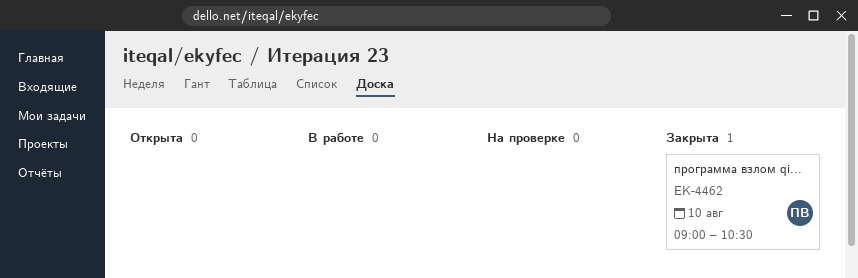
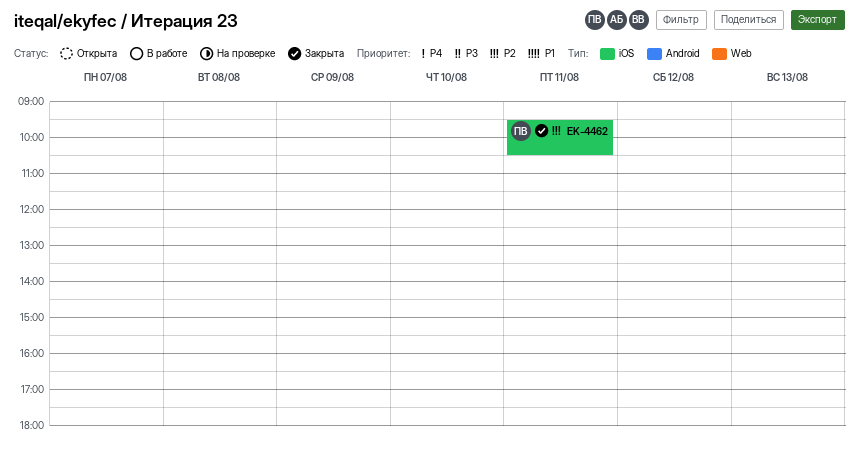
EK-4462, day: Aug 10 -> Aug 11
EK-4462, begins: 09:00 -> 09:30

